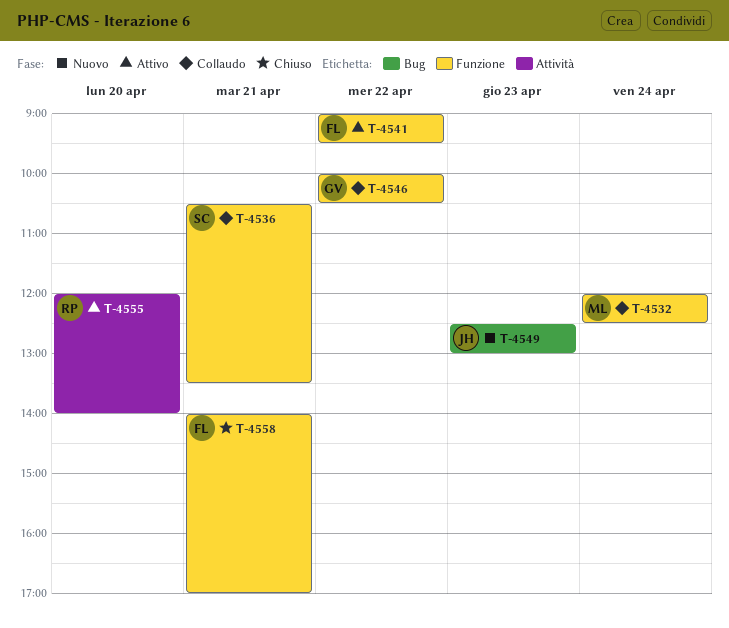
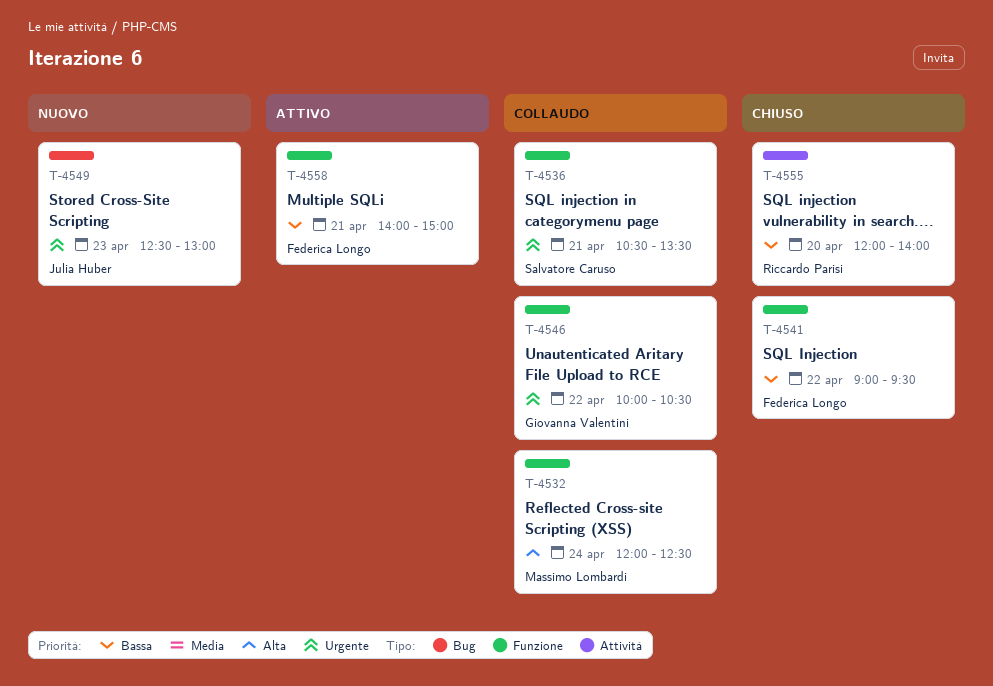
T-4541, status: Attivo -> Chiuso
T-4555, status: Attivo -> Chiuso
T-4558, status: Chiuso -> Attivo
T-4558, ends: 17:00 -> 15:00

